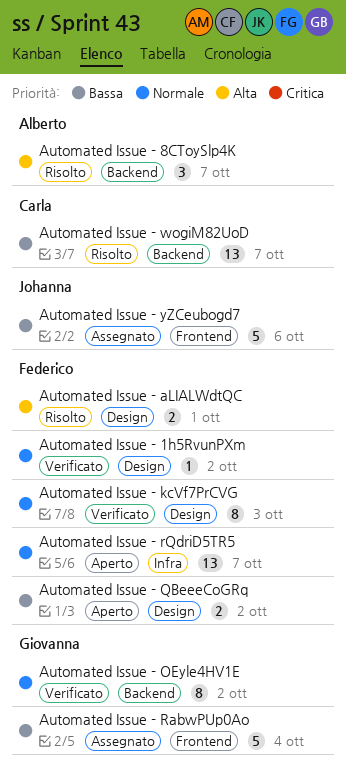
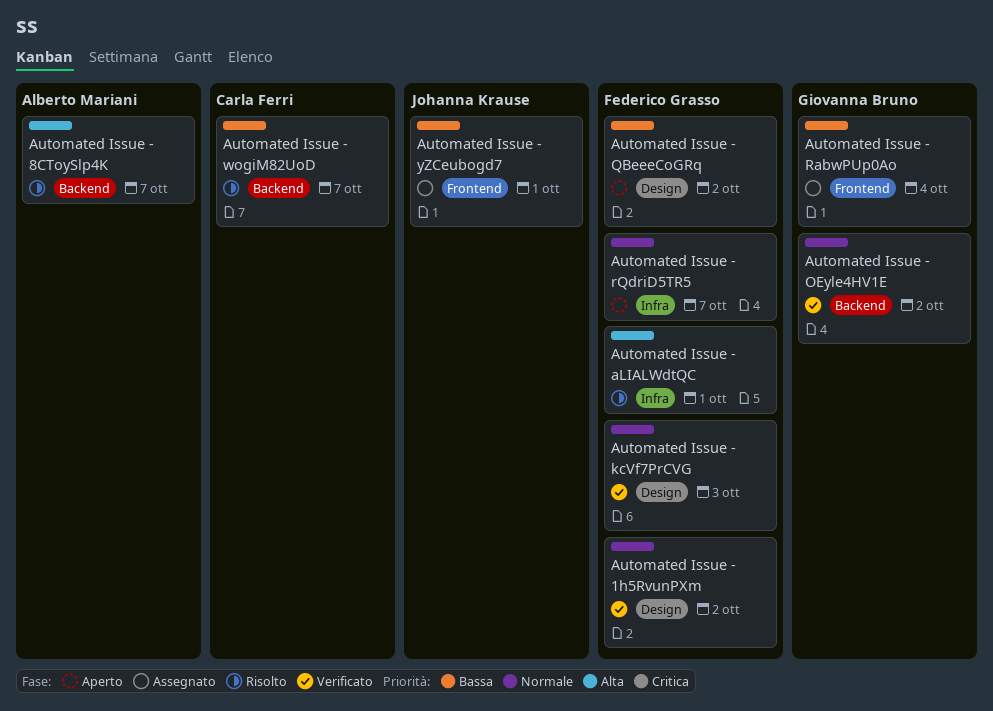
Automated Issue - aLIALWdtQC, label: Design -> Infra
Automated Issue - yZCeubogd7, due: Oct 6 -> Oct 1

